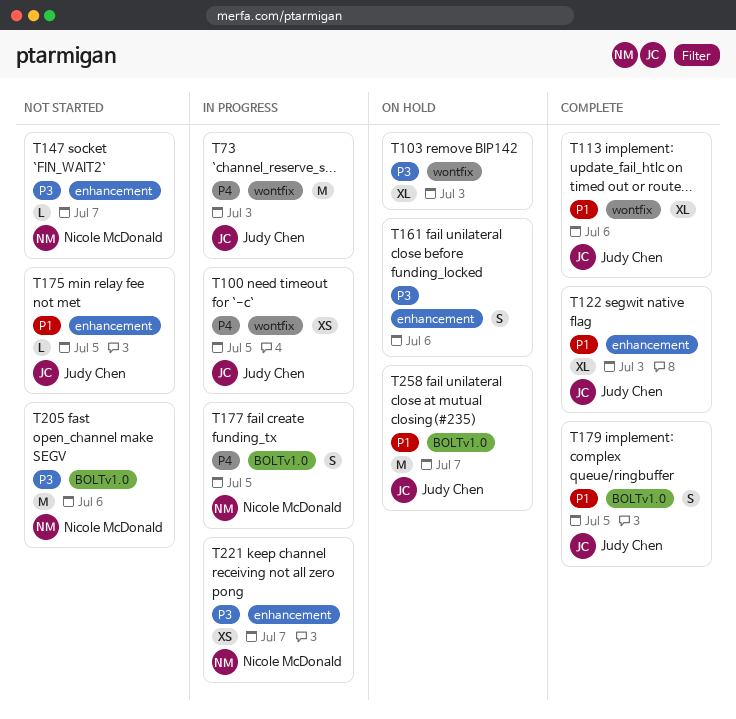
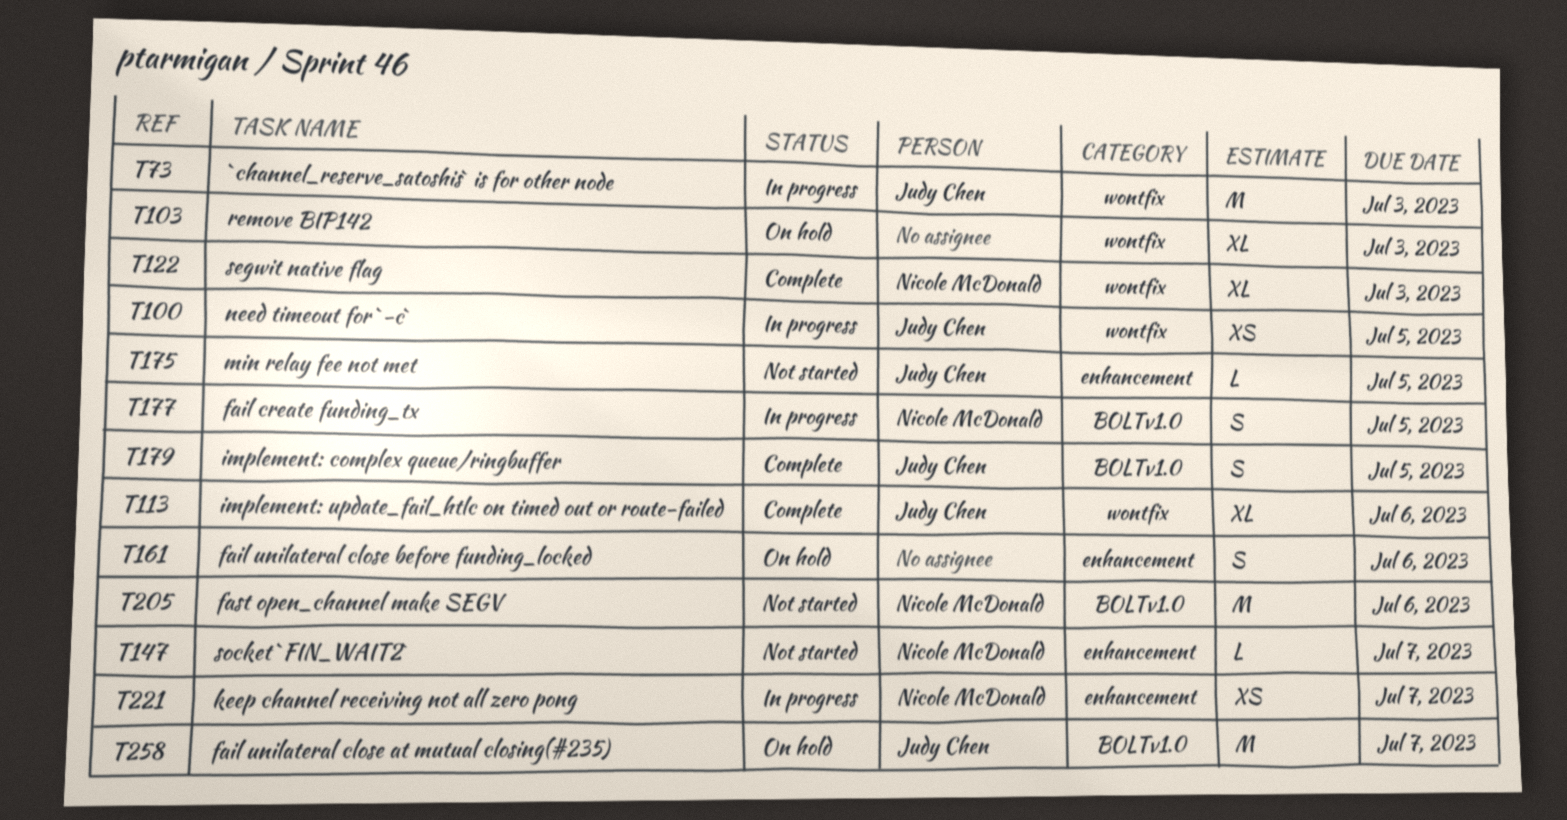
T122, owner: Judy Chen -> Nicole McDonald
T122, label: enhancement -> wontfix

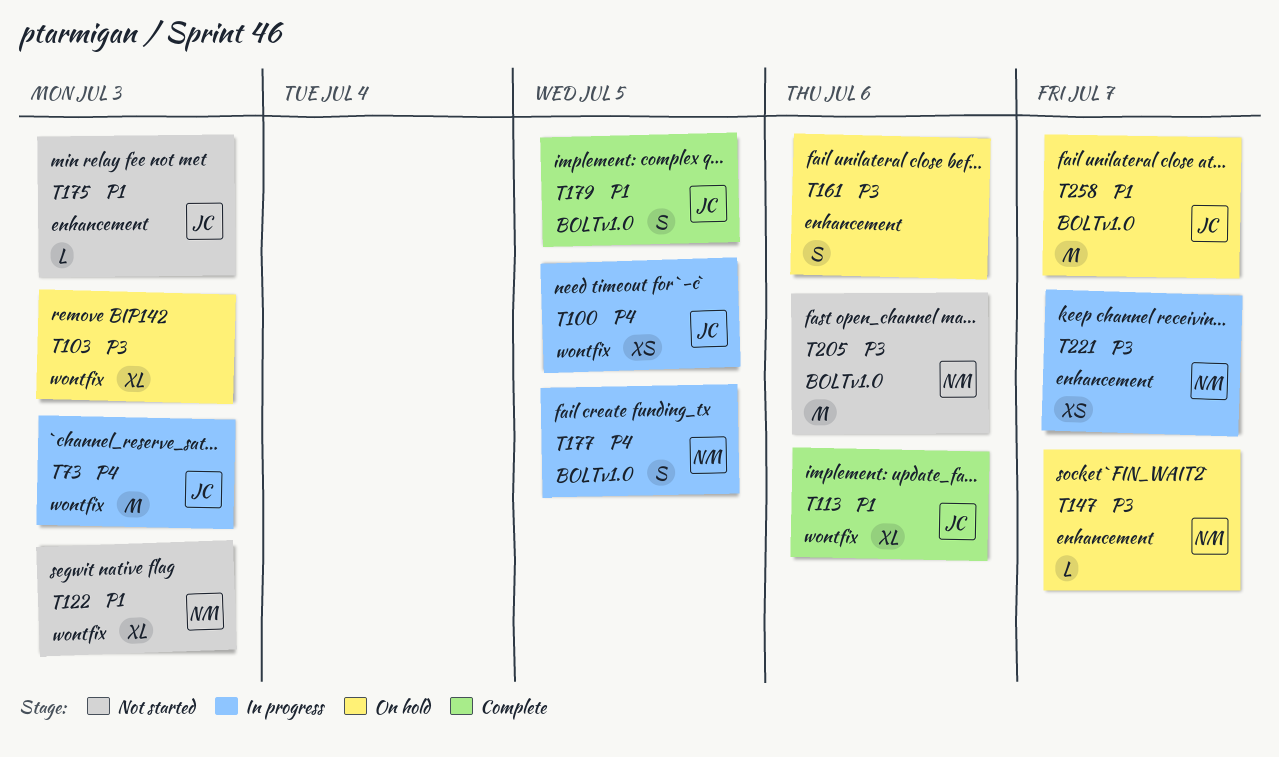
T122, status: Complete -> Not started
T147, status: Not started -> On hold
T175, due: Jul 5 -> Jul 3

